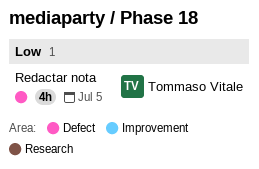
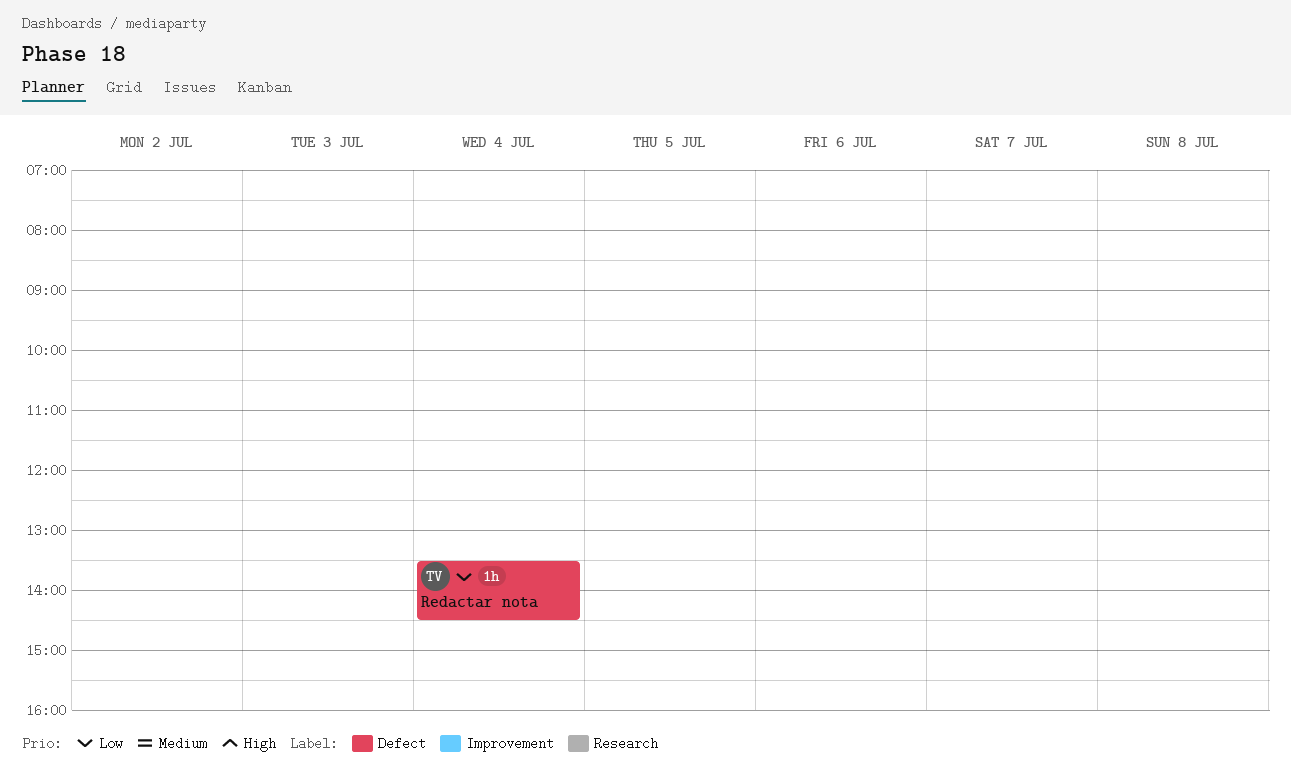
Redactar nota, estimate: 4h -> 1h
Redactar nota, day: Jul 5 -> Jul 4

